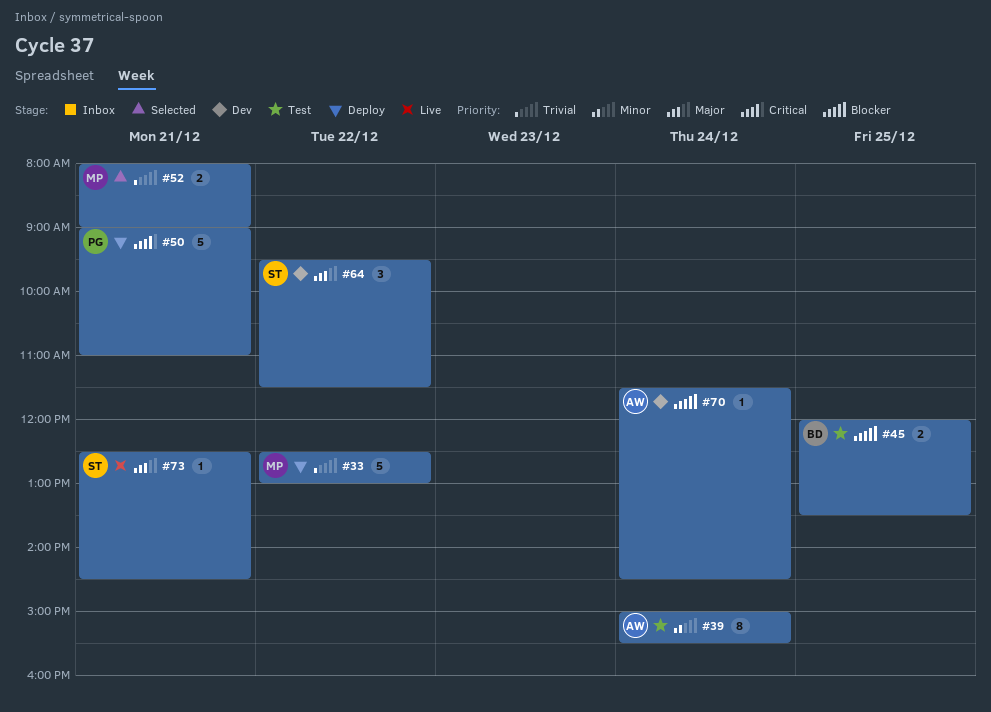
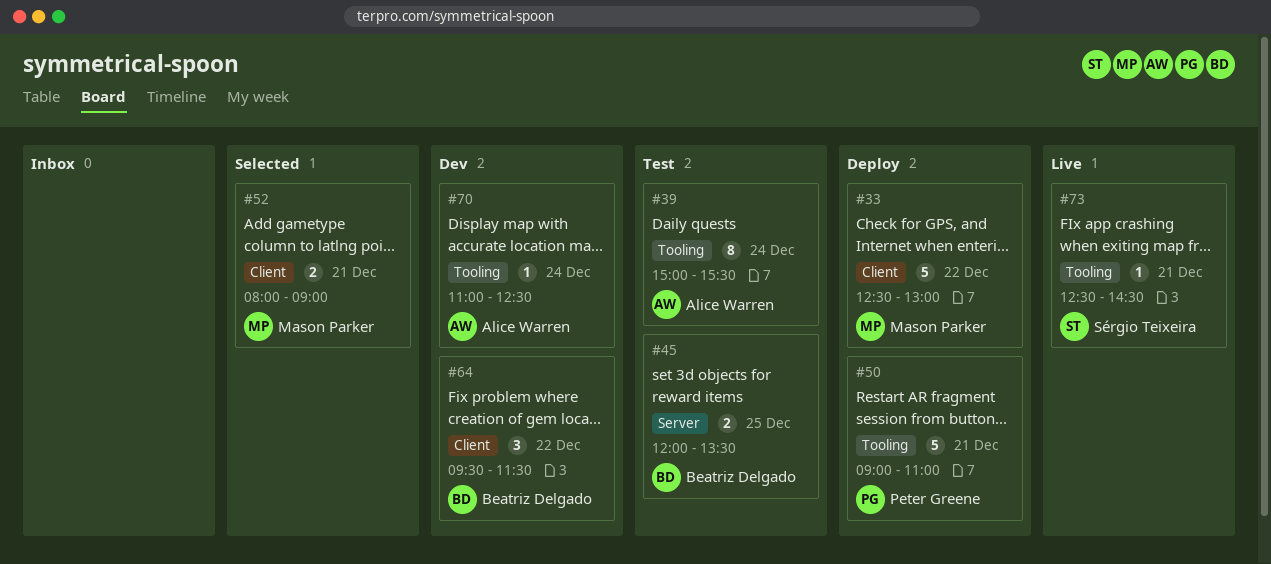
#64, owner: Sérgio Teixeira -> Beatriz Delgado
#70, begins: 11:30 -> 11:00
#70, ends: 14:30 -> 12:30

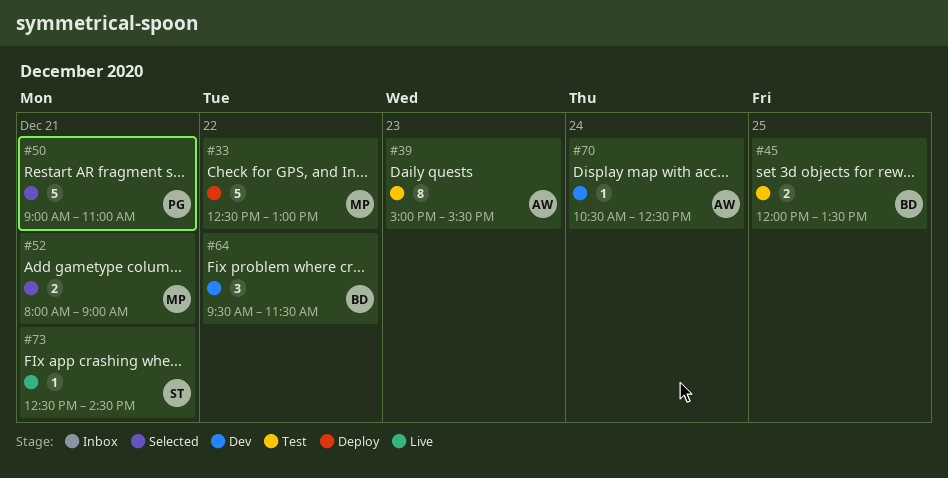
#39, day: Dec 24 -> Dec 23
#50, status: Deploy -> Selected
#70, begins: 11:00 -> 10:30

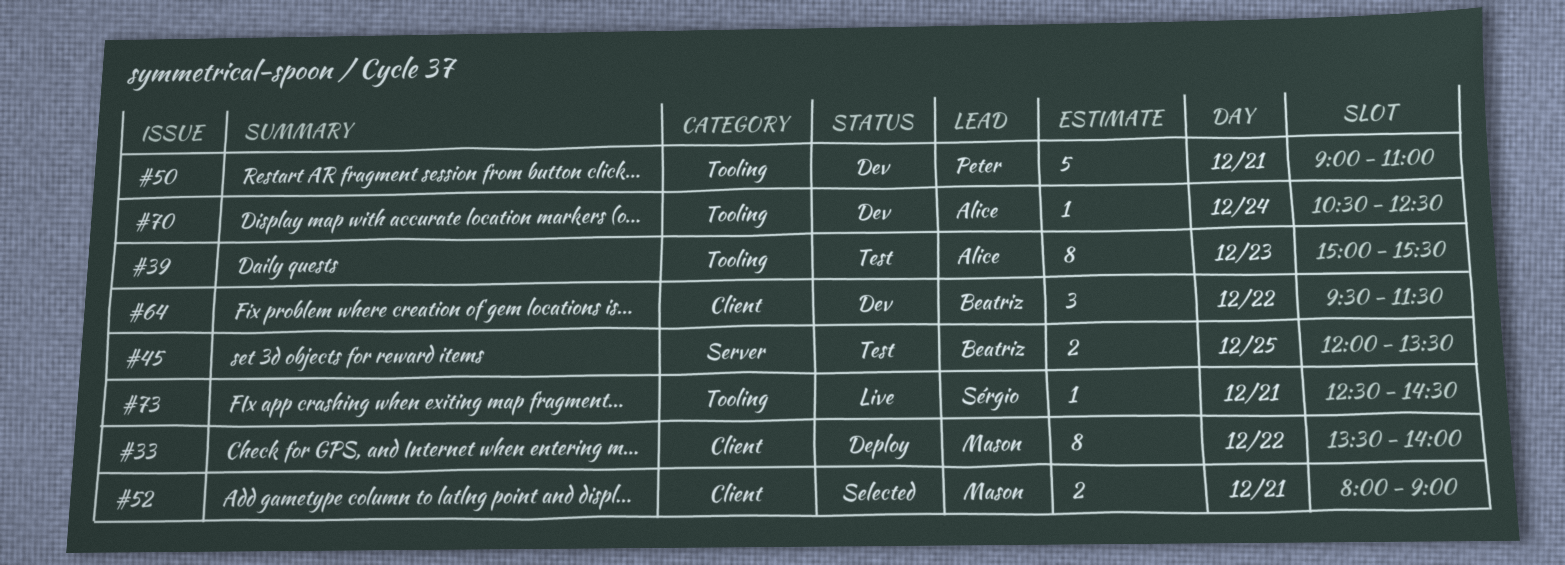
#33, estimate: 5 -> 8
#33, begins: 12:30 -> 13:30
#33, ends: 13:00 -> 14:00
#50, status: Selected -> Dev

